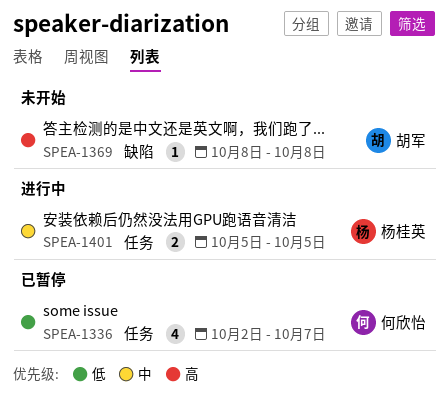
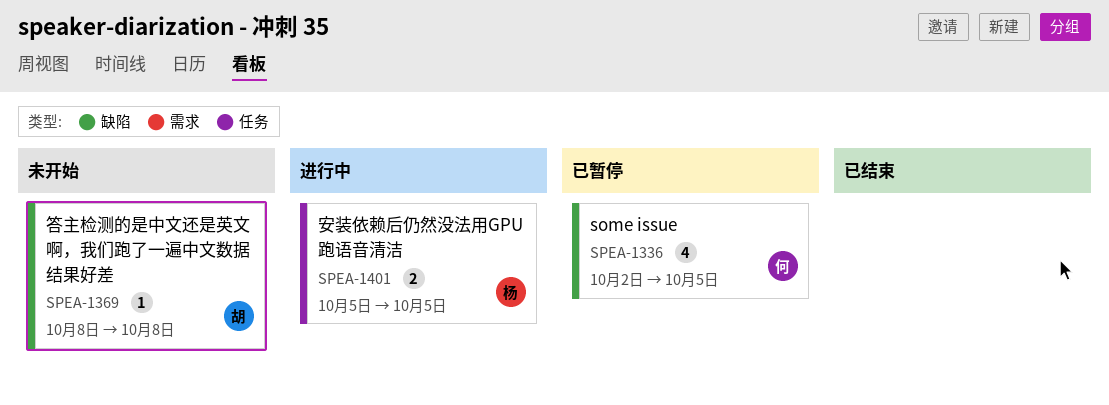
SPEA-1336, label: 任务 -> 缺陷
SPEA-1336, due: Oct 7 -> Oct 5

